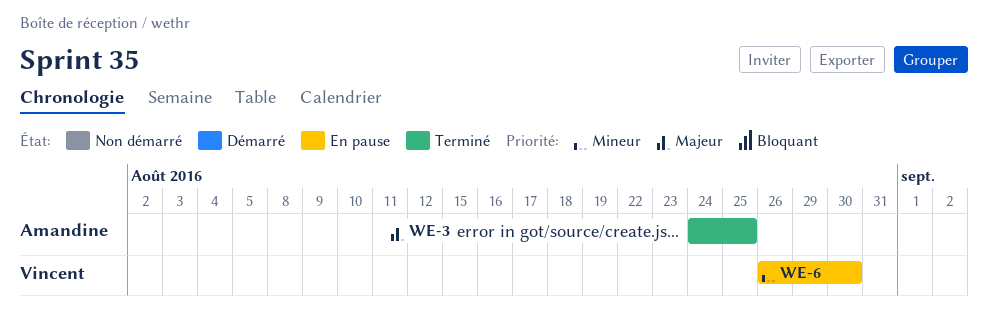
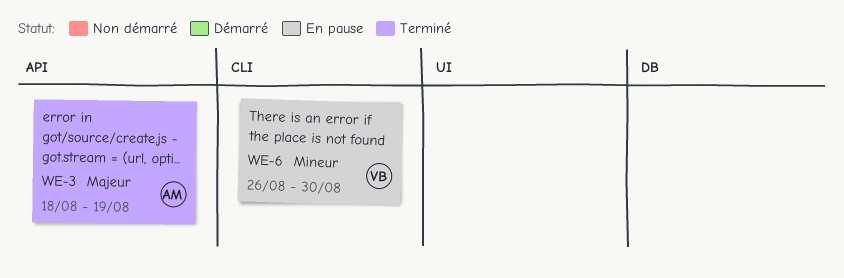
WE-3, start: Aug 24 -> Aug 18
WE-3, due: Aug 25 -> Aug 19

